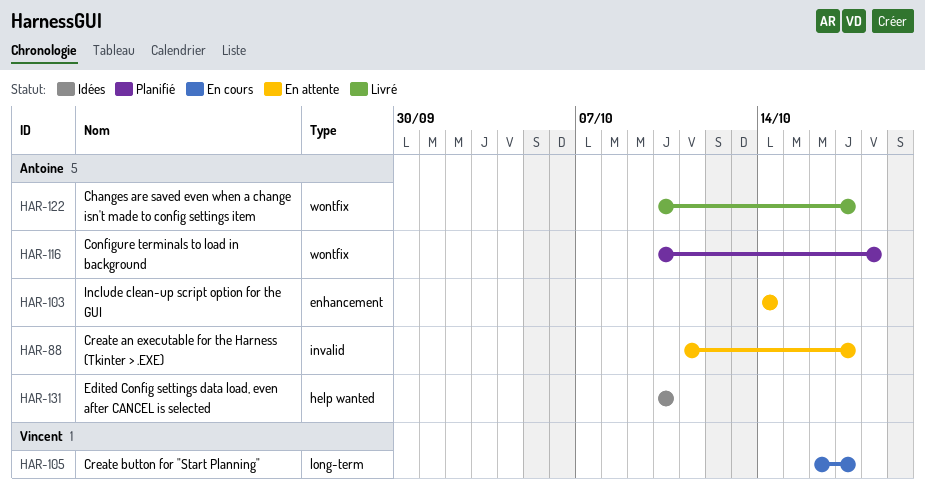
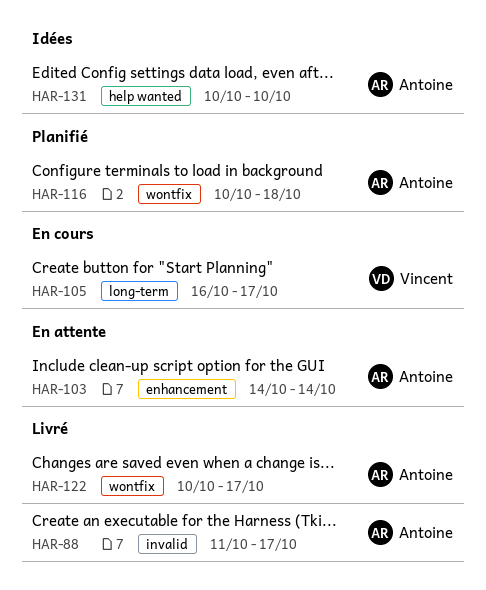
HAR-88, status: En attente -> Livré

